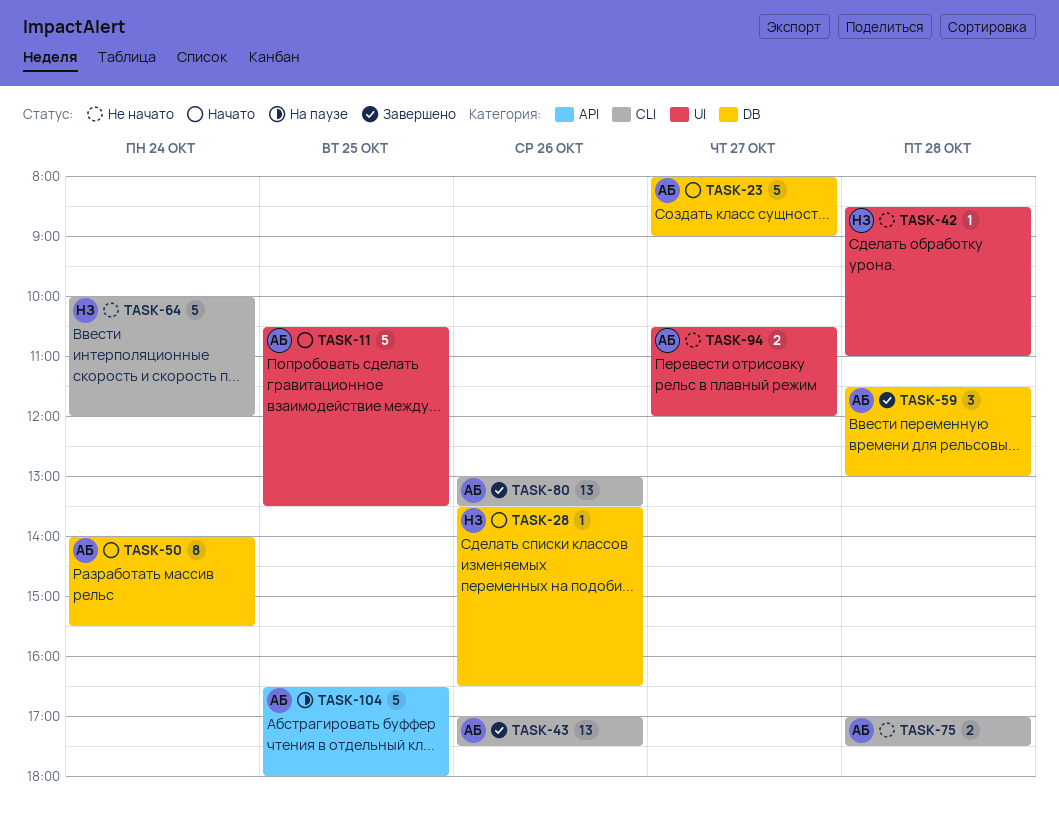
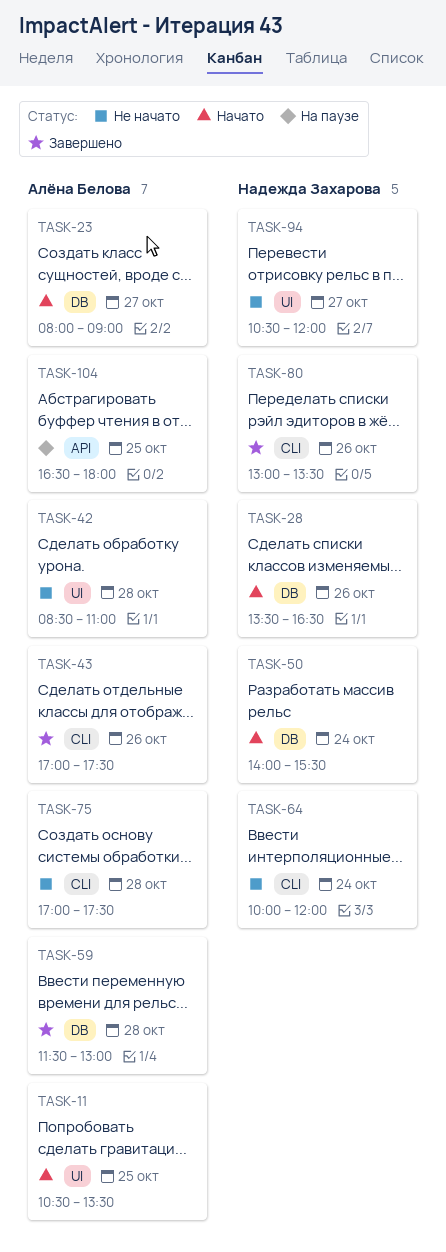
TASK-42, owner: Надежда Захарова -> Алёна Белова
TASK-50, owner: Алёна Белова -> Надежда Захарова
TASK-80, owner: Алёна Белова -> Надежда Захарова
TASK-94, owner: Алёна Белова -> Надежда Захарова

